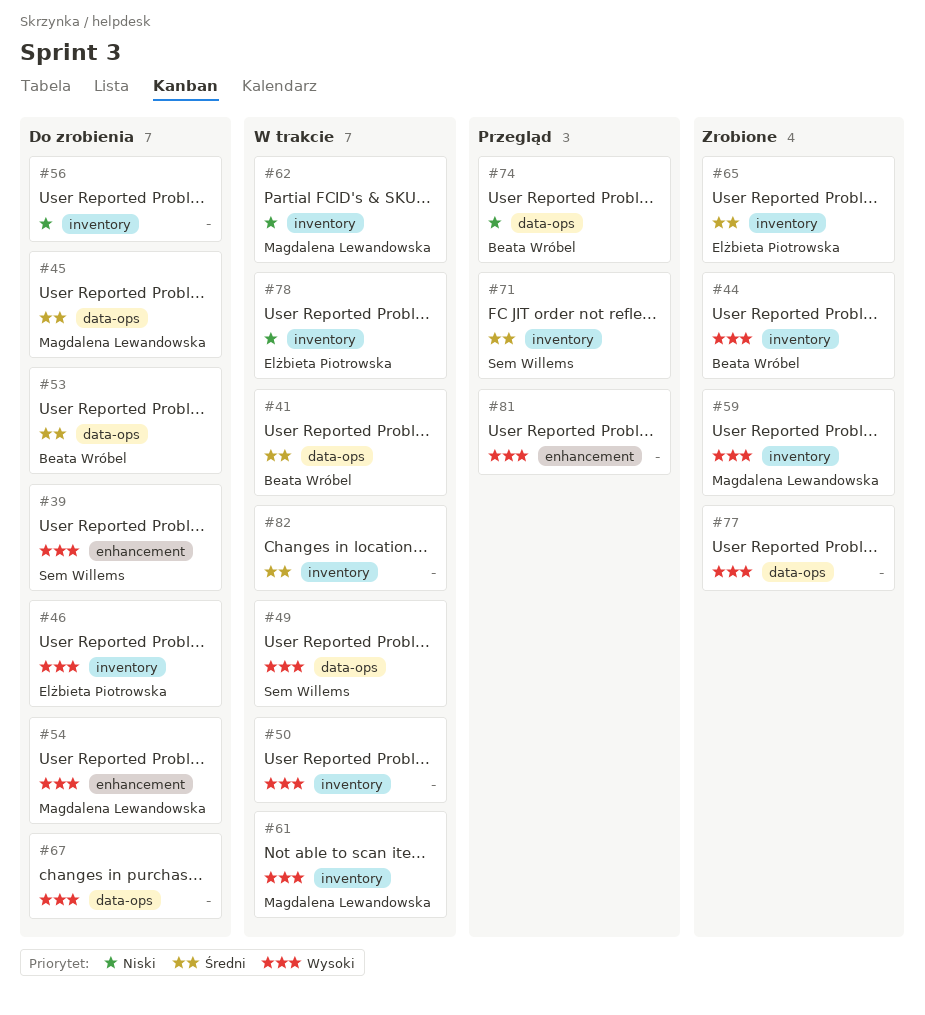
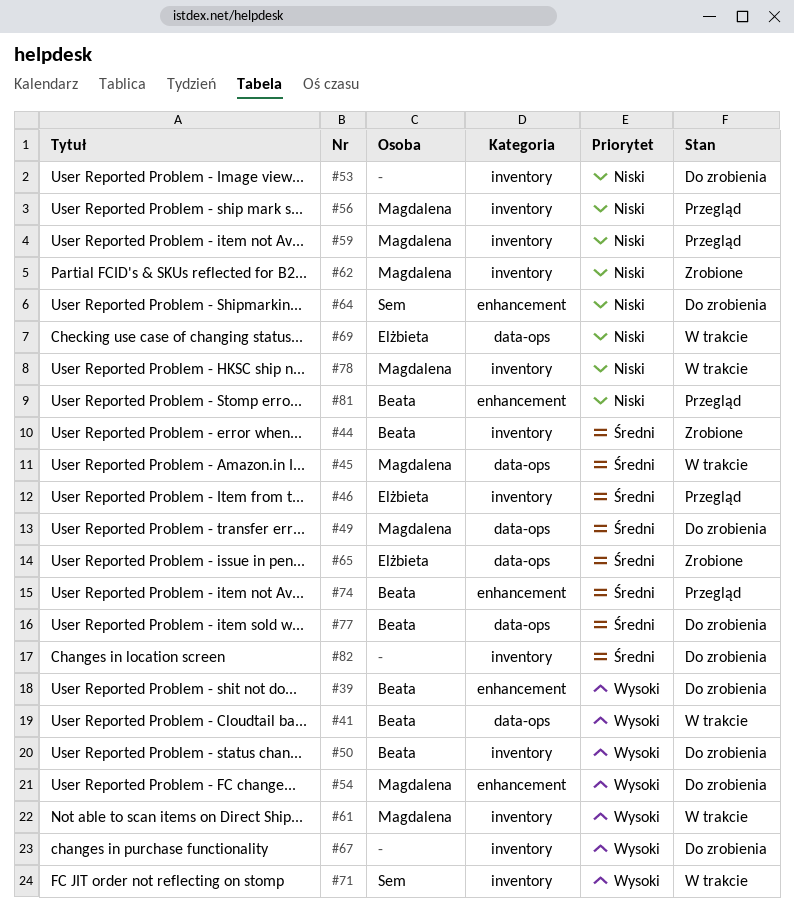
#39, owner: Sem Willems -> Beata Wróbel
#41, priority: Średni -> Wysoki
#44, priority: Wysoki -> Średni
#45, status: Do zrobienia -> W trakcie
#46, status: Do zrobienia -> Przegląd
#46, priority: Wysoki -> Średni
#49, status: W trakcie -> Do zrobienia
#49, owner: Sem Willems -> Magdalena Lewandowska
#49, priority: Wysoki -> Średni
#50, status: W trakcie -> Do zrobienia
#50, owner: none -> Beata Wróbel
#53, owner: Beata Wróbel -> none
#53, priority: Średni -> Niski
#53, label: data-ops -> inventory
#56, status: Do zrobienia -> Przegląd
#56, owner: none -> Magdalena Lewandowska
#59, status: Zrobione -> Przegląd
#59, priority: Wysoki -> Niski
#62, status: W trakcie -> Zrobione
#64: none -> present
#65, label: inventory -> data-ops
#67, label: data-ops -> inventory
#69: none -> present
#71, status: Przegląd -> W trakcie
#71, priority: Średni -> Wysoki
#74, priority: Niski -> Średni
#74, label: data-ops -> enhancement
#77, status: Zrobione -> Do zrobienia
#77, owner: none -> Beata Wróbel
#77, priority: Wysoki -> Średni
#78, owner: Elżbieta Piotrowska -> Magdalena Lewandowska
#81, owner: none -> Beata Wróbel
#81, priority: Wysoki -> Niski
#82, status: W trakcie -> Do zrobienia

